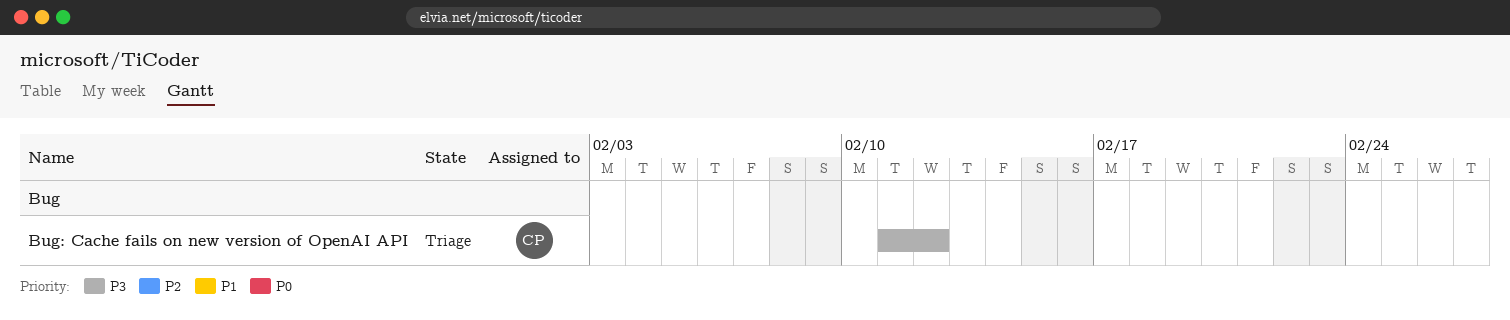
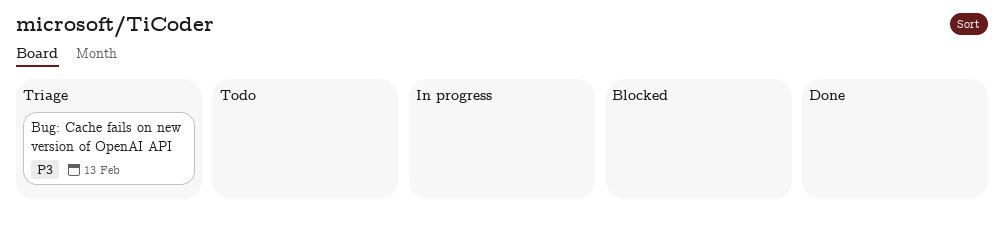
Bug: Cache fails on new version of OpenAI API, due: Feb 12 -> Feb 13

